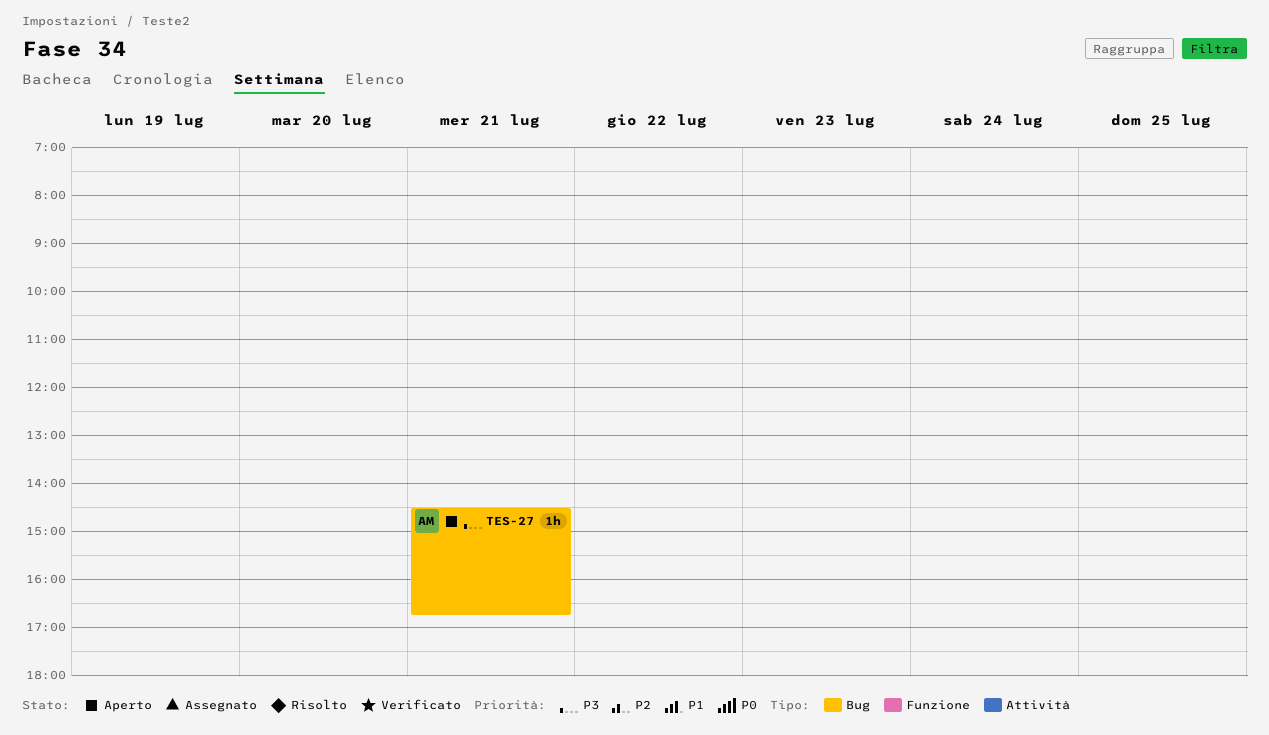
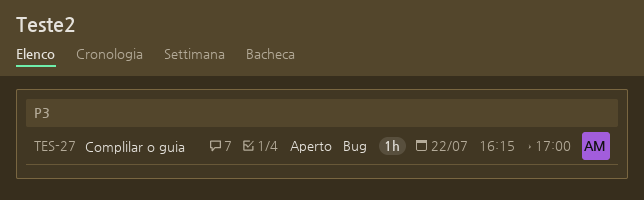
TES-27, day: Jul 21 -> Jul 22
TES-27, begins: 14:30 -> 16:15
TES-27, ends: 16:45 -> 17:00

